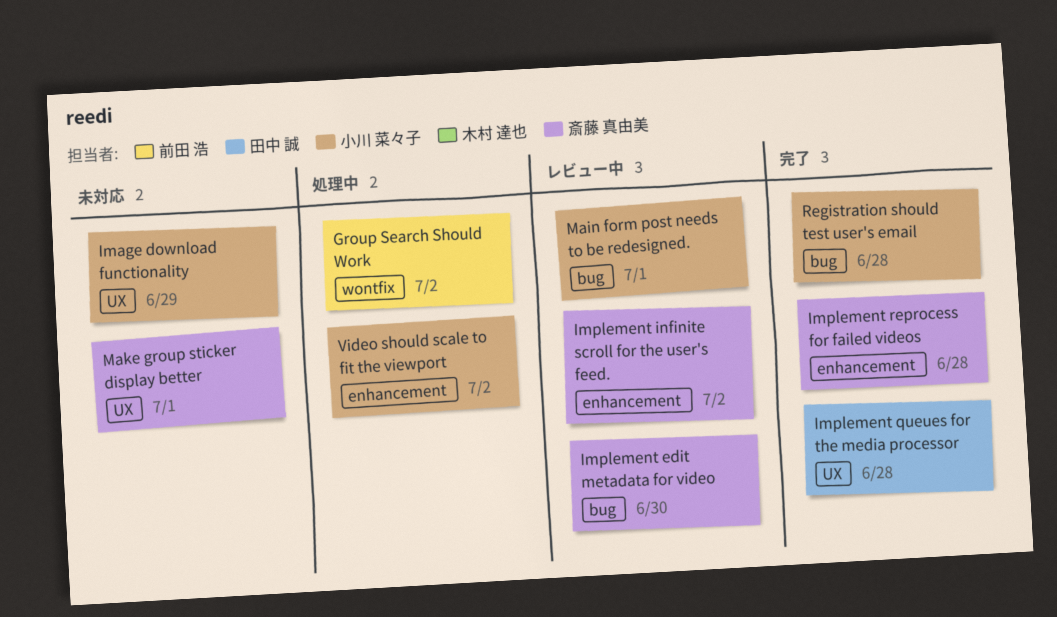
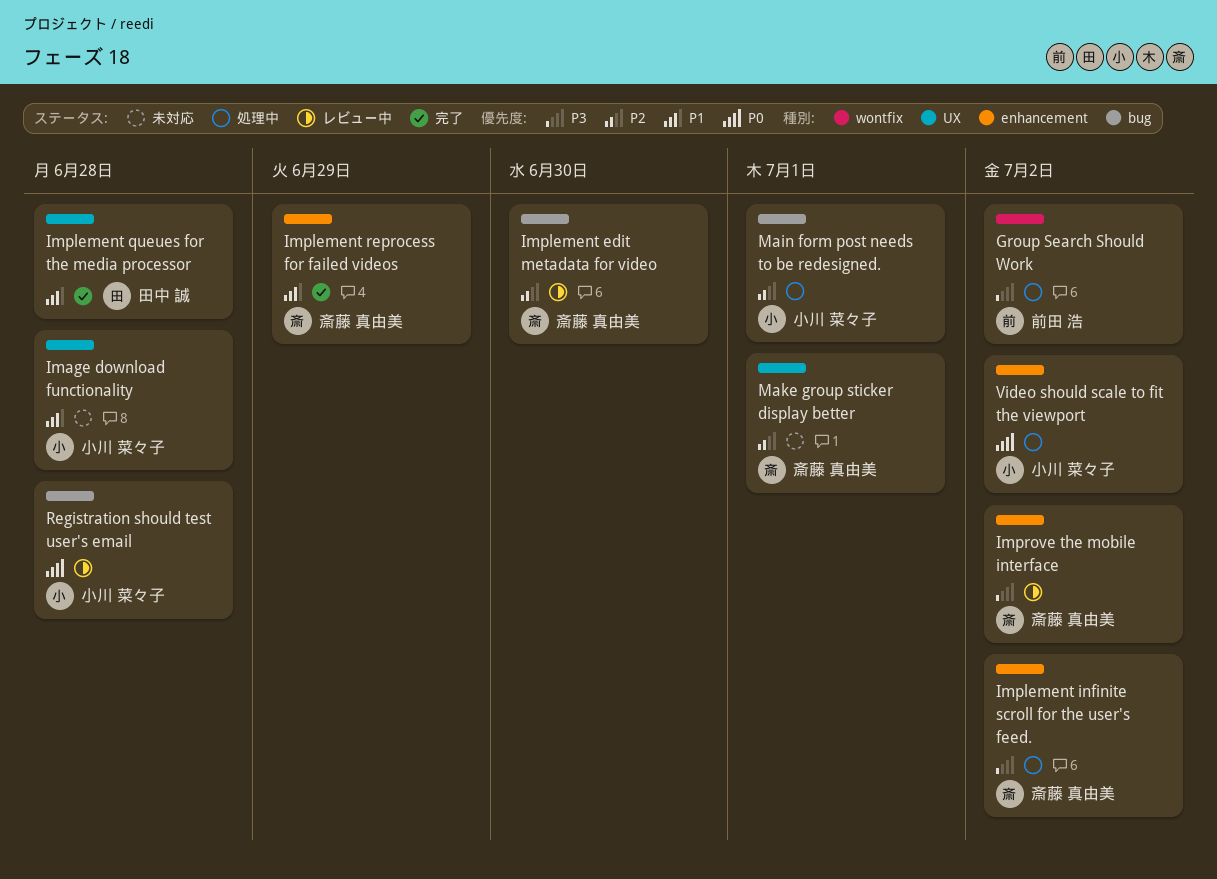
Image download functionality, due: Jun 29 -> Jun 28
Implement infinite scroll for the user's feed., status: レビュー中 -> 処理中
Implement reprocess for failed videos, due: Jun 28 -> Jun 29
Improve the mobile interface: none -> present
Main form post needs to be redesigned., status: レビュー中 -> 処理中
Registration should test user's email, status: 完了 -> レビュー中

